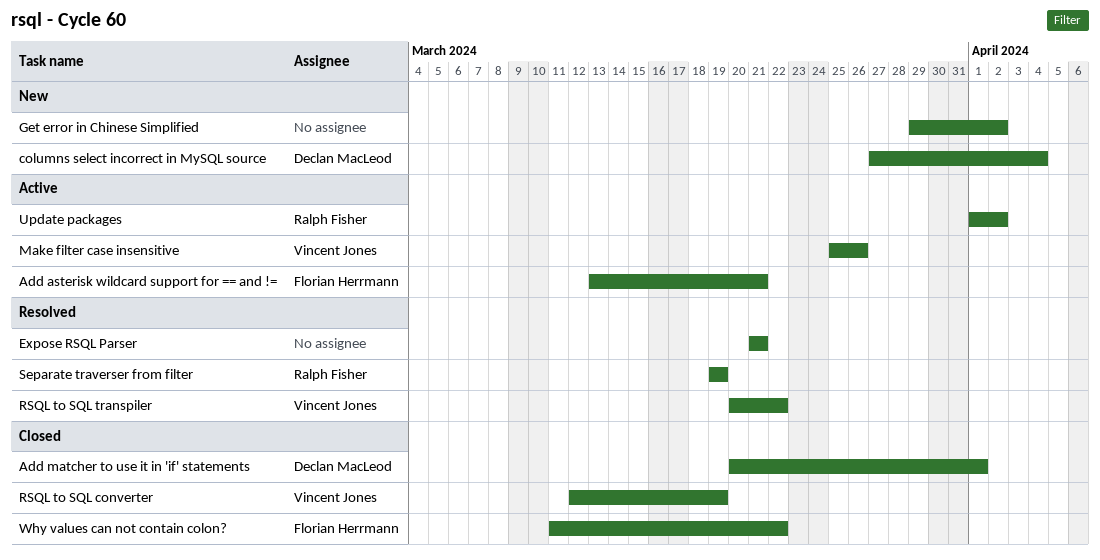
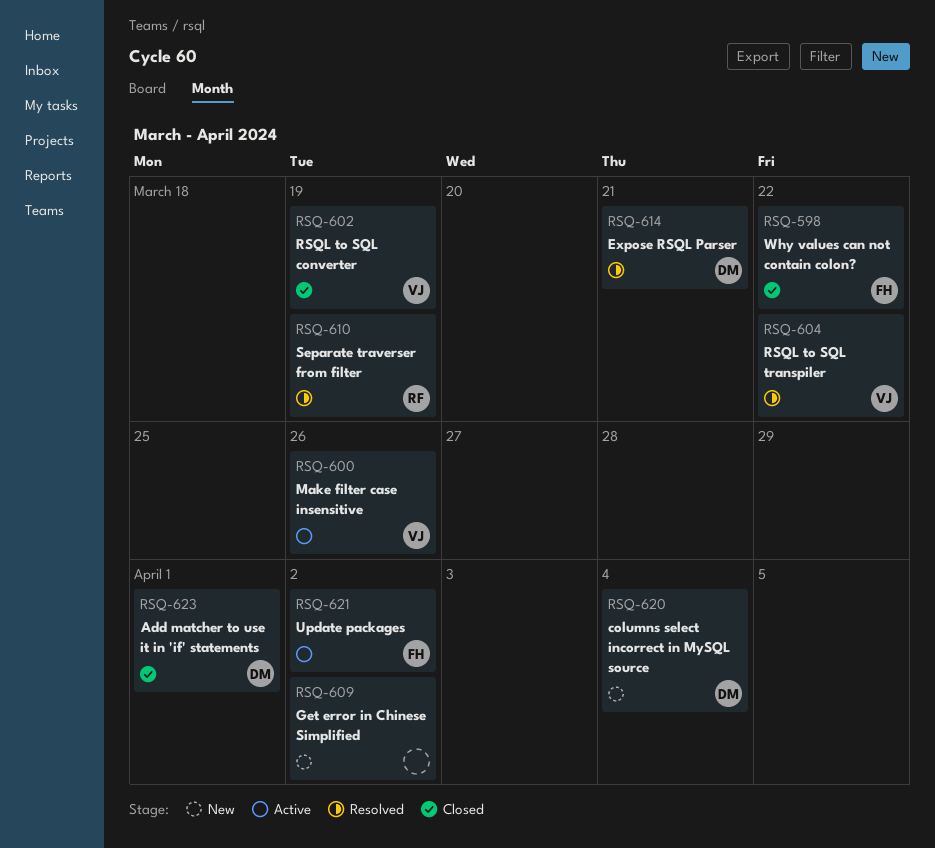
Add asterisk wildcard support for == and !=: present -> none
Expose RSQL Parser, owner: none -> Declan MacLeod
Update packages, owner: Ralph Fisher -> Florian Herrmann

